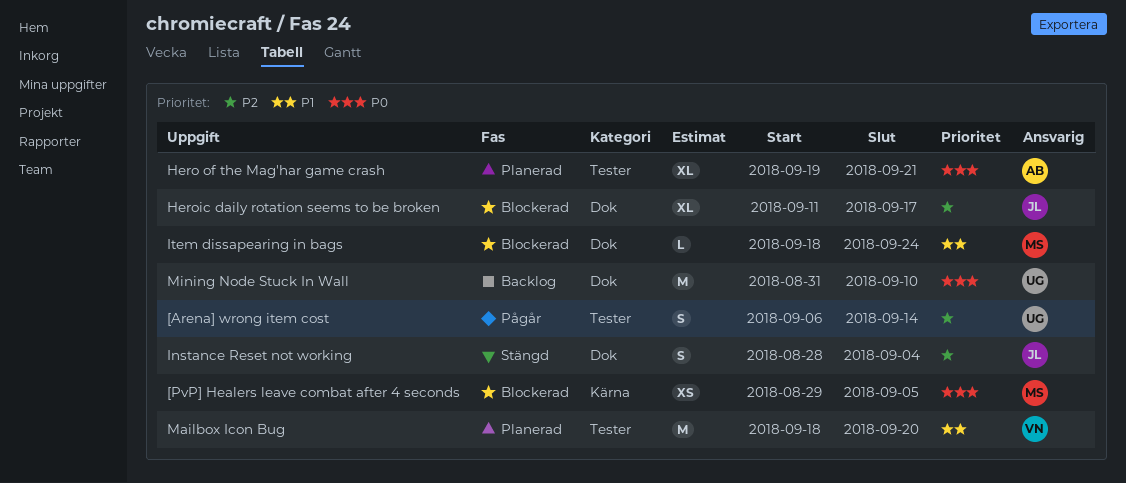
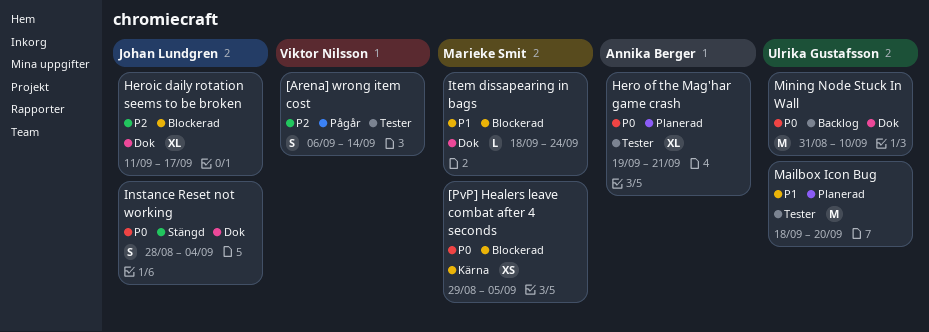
[Arena] wrong item cost, owner: Ulrika Gustafsson -> Viktor Nilsson
Instance Reset not working, priority: P2 -> P0
Mailbox Icon Bug, owner: Viktor Nilsson -> Ulrika Gustafsson

